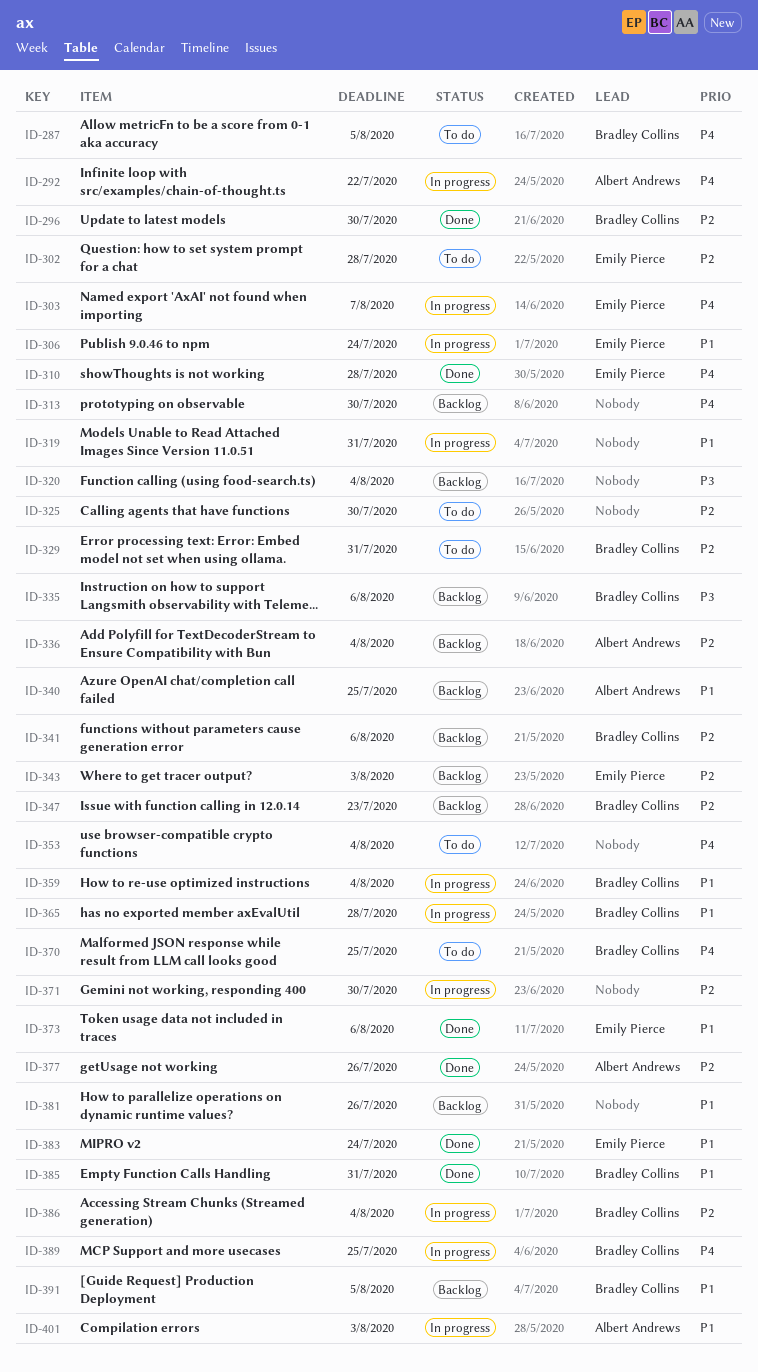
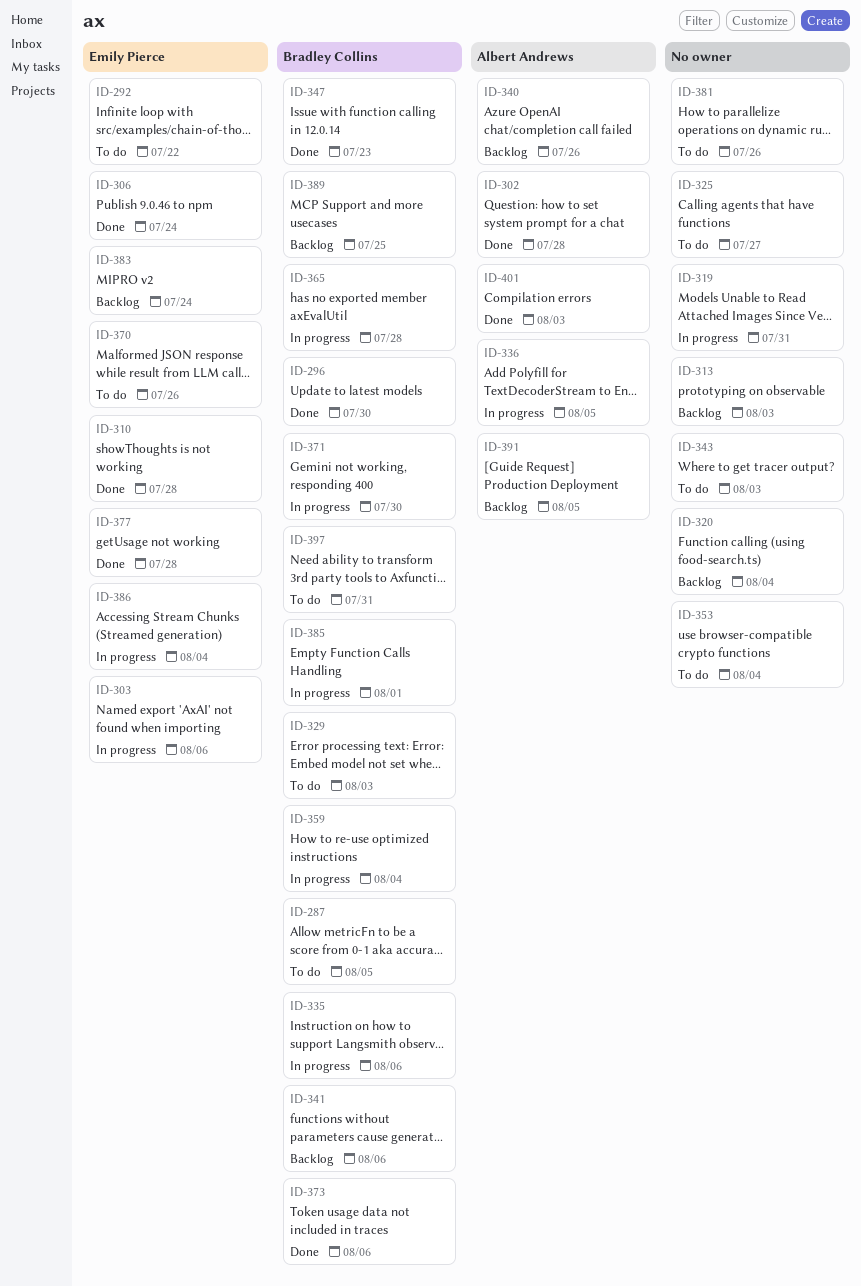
ID-292, status: In progress -> To do
ID-292, owner: Albert Andrews -> Emily Pierce
ID-302, status: To do -> Done
ID-302, owner: Emily Pierce -> Albert Andrews
ID-303, due: Aug 7 -> Aug 6
ID-306, status: In progress -> Done
ID-313, due: Jul 30 -> Aug 3
ID-325, due: Jul 30 -> Jul 27
ID-329, due: Jul 31 -> Aug 3
ID-335, status: Backlog -> In progress
ID-336, status: Backlog -> In progress
ID-336, due: Aug 4 -> Aug 5
ID-340, due: Jul 25 -> Jul 26
ID-343, status: Backlog -> To do
ID-343, owner: Emily Pierce -> none
ID-347, status: Backlog -> Done
ID-370, owner: Bradley Collins -> Emily Pierce
ID-370, due: Jul 25 -> Jul 26
ID-371, owner: none -> Bradley Collins
ID-373, owner: Emily Pierce -> Bradley Collins
ID-377, owner: Albert Andrews -> Emily Pierce
ID-377, due: Jul 26 -> Jul 28
ID-381, status: Backlog -> To do
ID-383, status: Done -> Backlog
ID-385, status: Done -> In progress
ID-385, due: Jul 31 -> Aug 1
ID-386, owner: Bradley Collins -> Emily Pierce
ID-389, status: In progress -> Backlog
ID-391, owner: Bradley Collins -> Albert Andrews
ID-397: none -> present
ID-401, status: In progress -> Done

